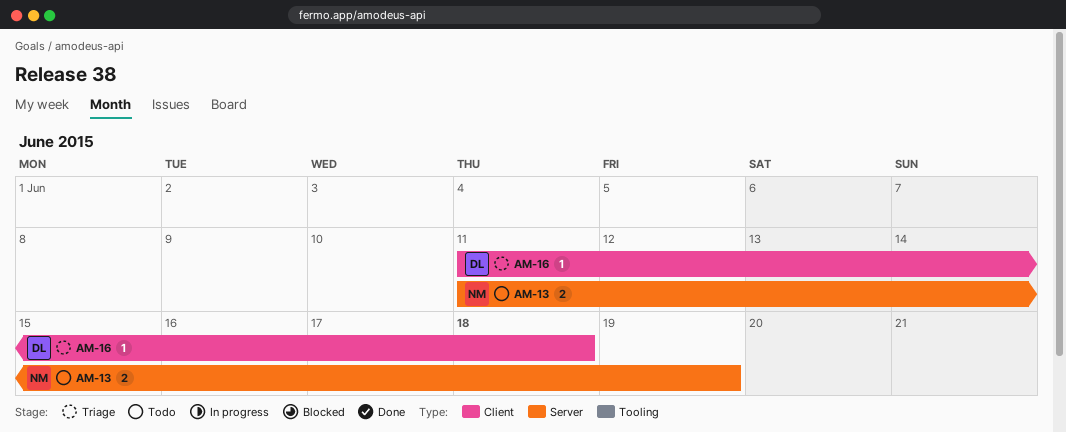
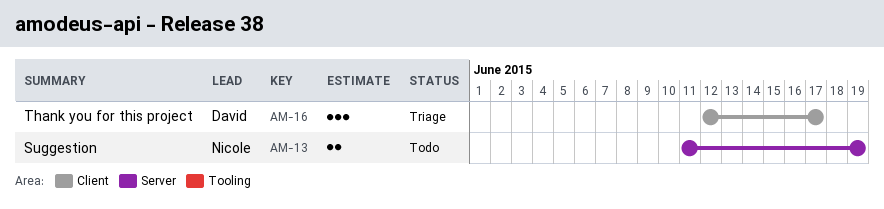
AM-16, estimate: 1 -> 3
AM-16, start: Jun 11 -> Jun 12
AM-16, due: Jun 18 -> Jun 17

